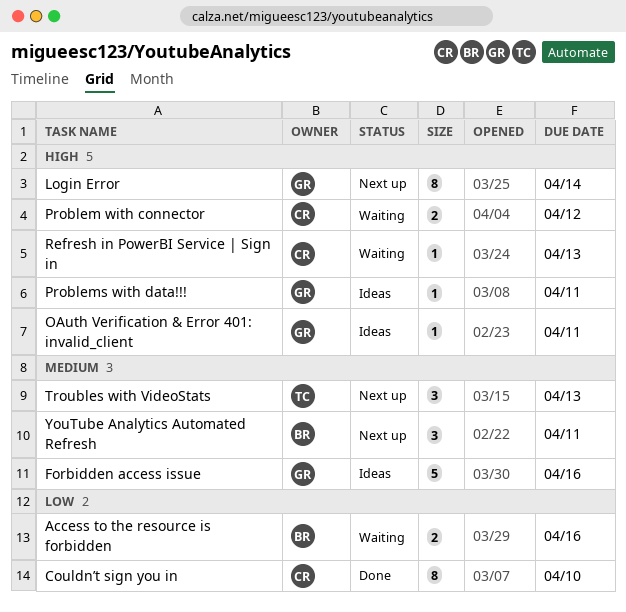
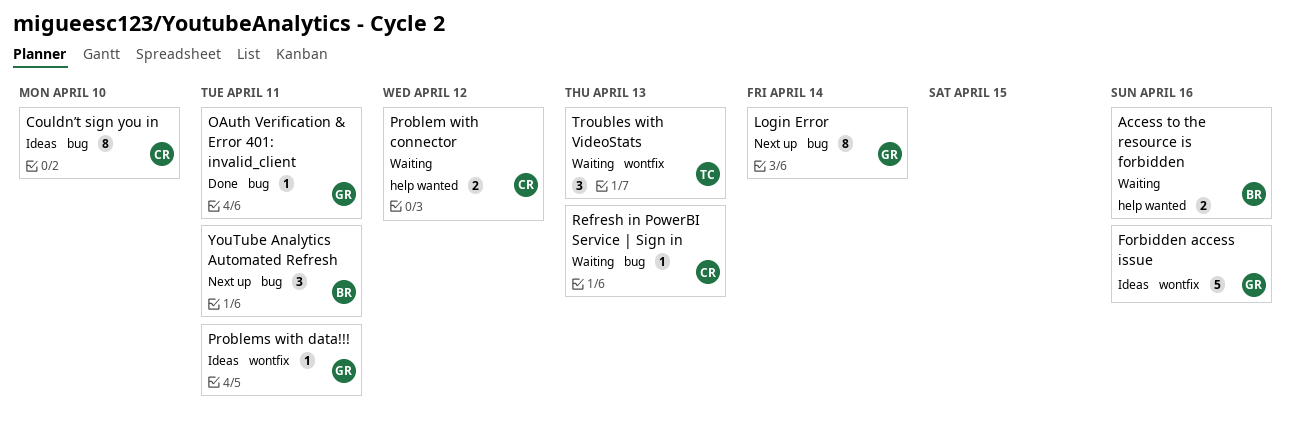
Couldn’t sign you in, status: Done -> Ideas
OAuth Verification & Error 401: invalid_client, status: Ideas -> Done
Troubles with VideoStats, status: Next up -> Waiting

